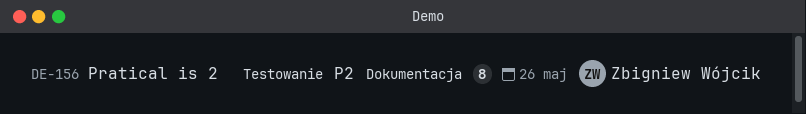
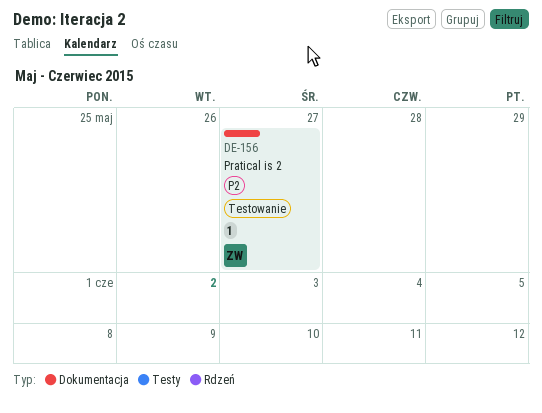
DE-156, estimate: 8 -> 1
DE-156, due: May 26 -> May 27

